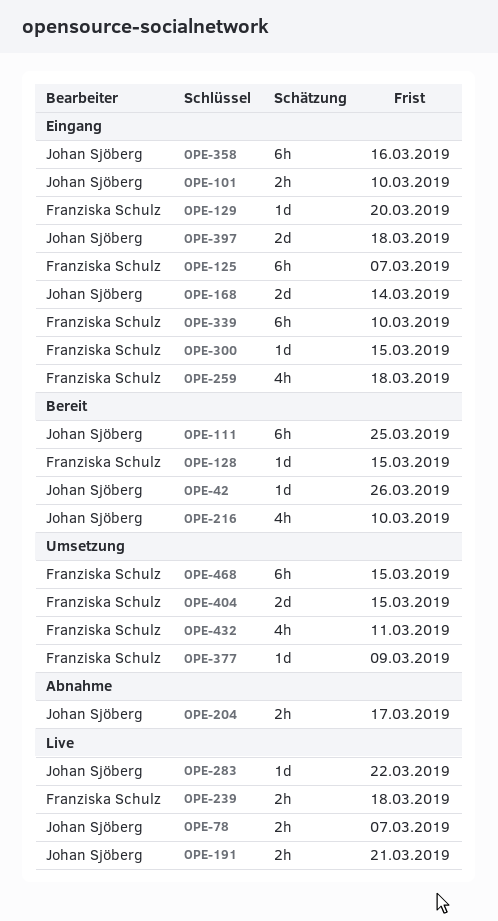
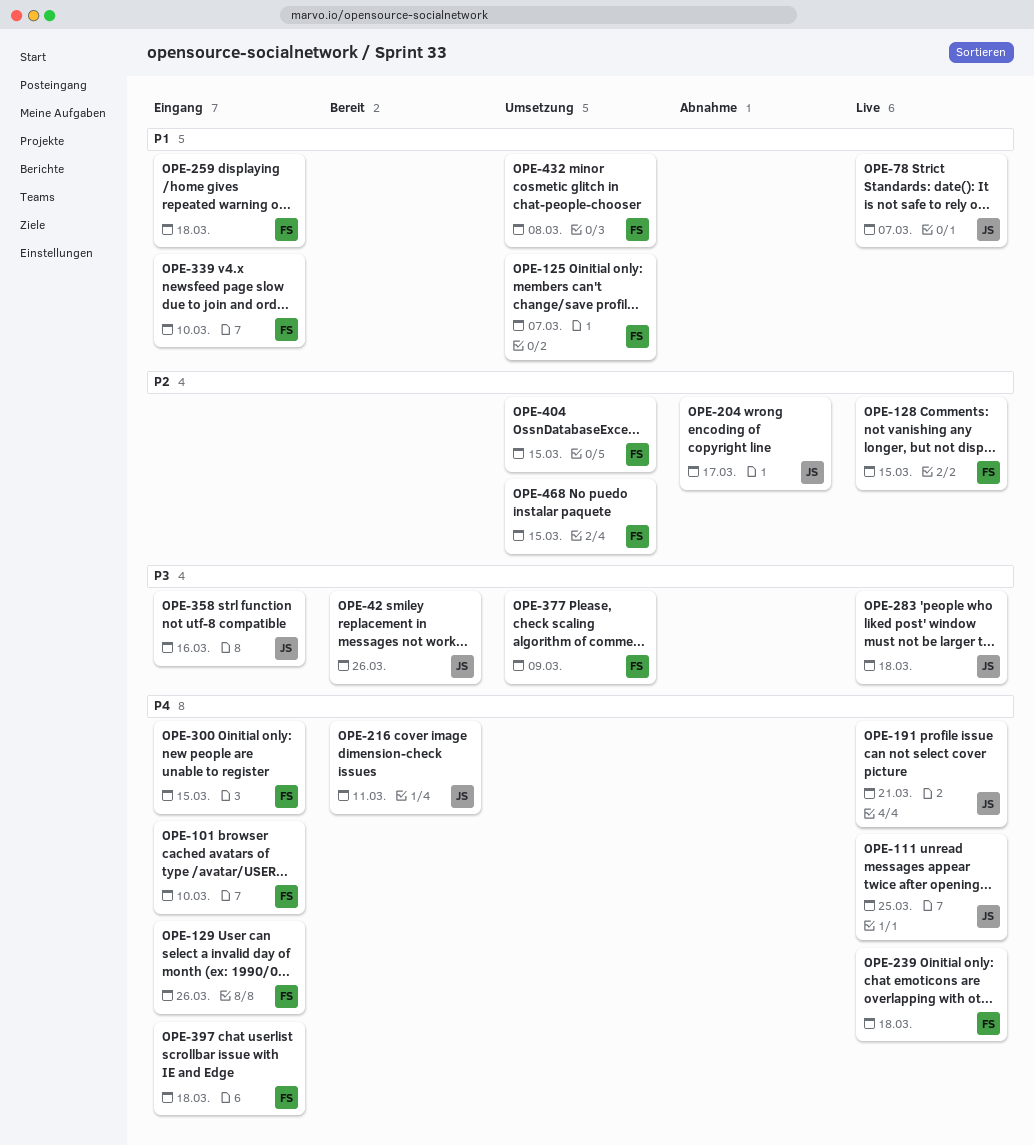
OPE-101, owner: Johan Sjöberg -> Franziska Schulz
OPE-111, status: Bereit -> Live
OPE-125, status: Eingang -> Umsetzung
OPE-128, status: Bereit -> Live
OPE-129, due: Mar 20 -> Mar 26
OPE-168: present -> none
OPE-216, due: Mar 10 -> Mar 11
OPE-283, due: Mar 22 -> Mar 18
OPE-397, owner: Johan Sjöberg -> Franziska Schulz
OPE-432, due: Mar 11 -> Mar 8

